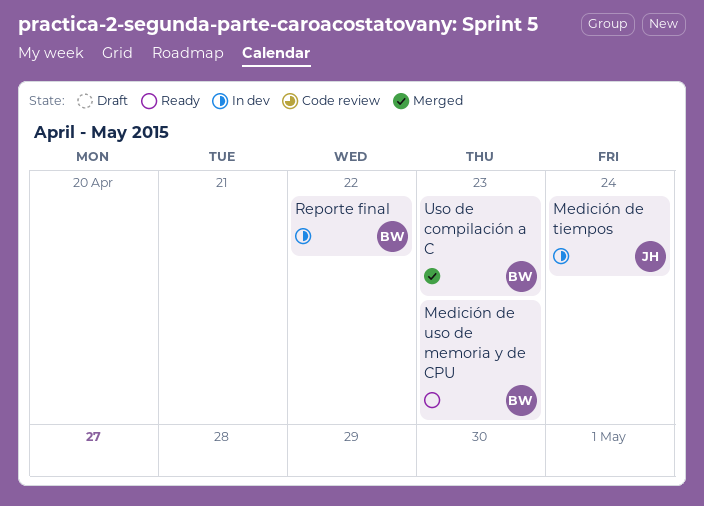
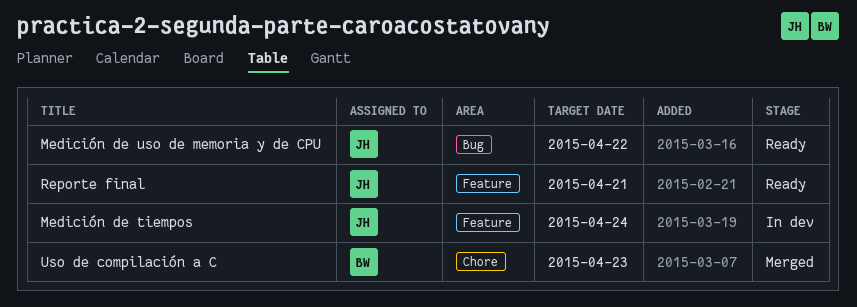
Medición de uso de memoria y de CPU, owner: BW -> JH
Medición de uso de memoria y de CPU, due: Apr 23 -> Apr 22
Reporte final, status: In dev -> Ready
Reporte final, owner: BW -> JH
Reporte final, due: Apr 22 -> Apr 21

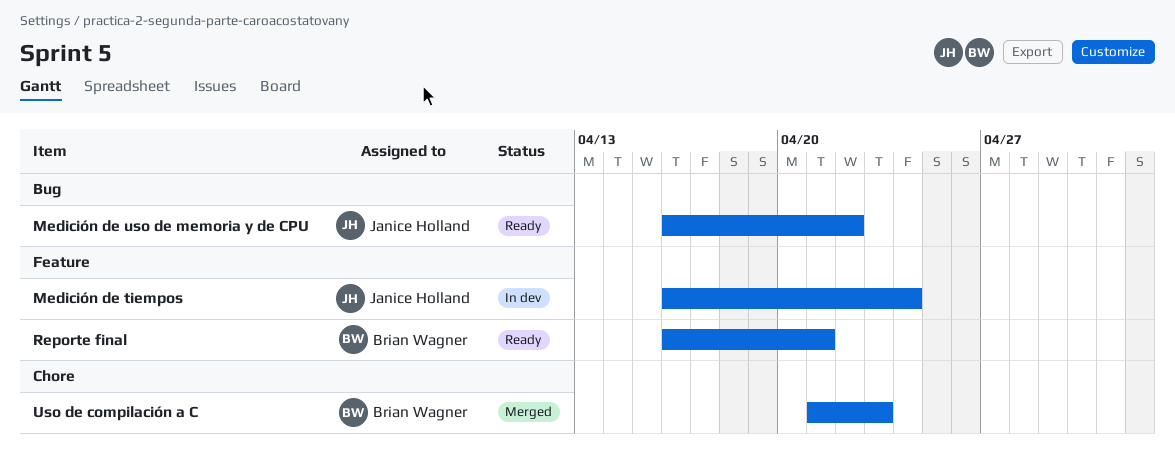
Reporte final, owner: Janice Holland -> Brian Wagner

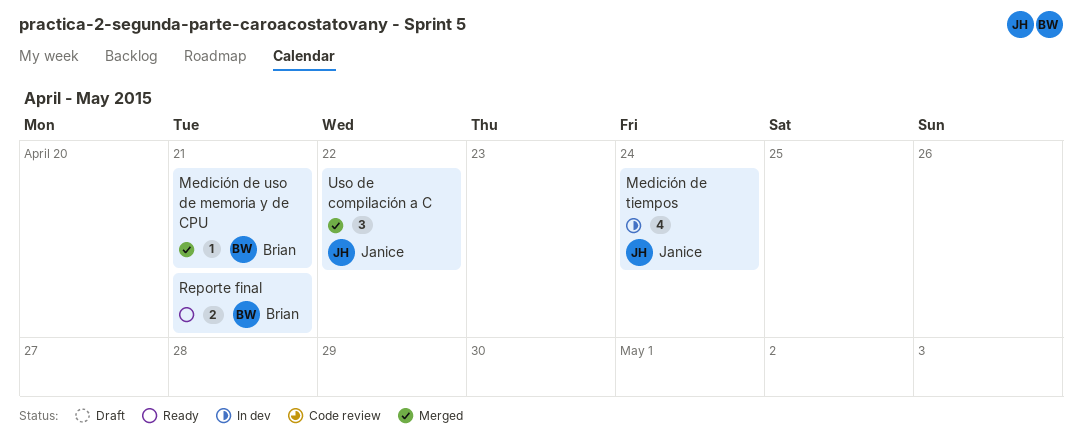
Medición de uso de memoria y de CPU, status: Ready -> Merged
Medición de uso de memoria y de CPU, owner: Janice Holland -> Brian Wagner
Medición de uso de memoria y de CPU, due: Apr 22 -> Apr 21
Uso de compilación a C, owner: Brian Wagner -> Janice Holland
Uso de compilación a C, due: Apr 23 -> Apr 22

